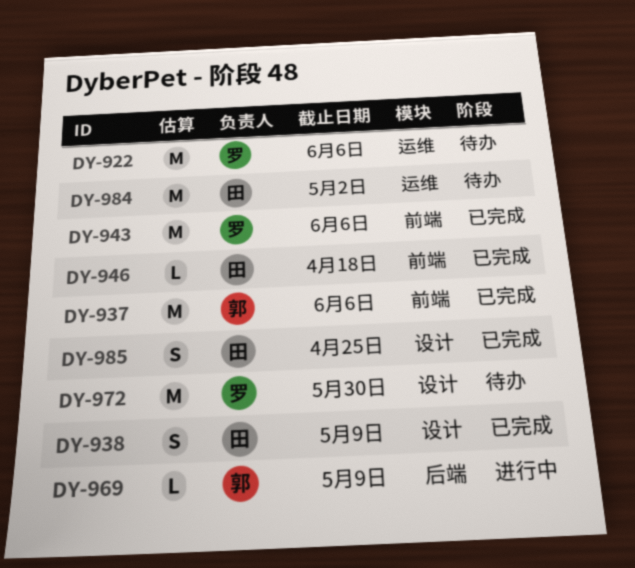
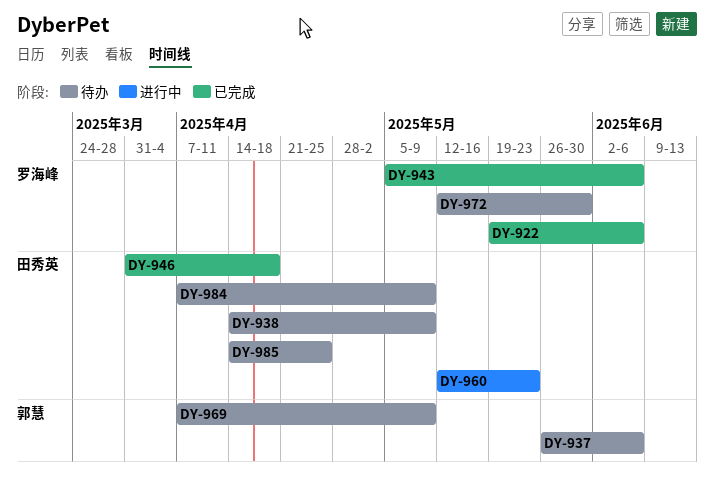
DY-922, status: 待办 -> 已完成
DY-937, status: 已完成 -> 待办
DY-938, status: 已完成 -> 待办
DY-960: none -> present
DY-969, status: 进行中 -> 待办
DY-984, due: May 2 -> May 9
DY-985, status: 已完成 -> 待办

